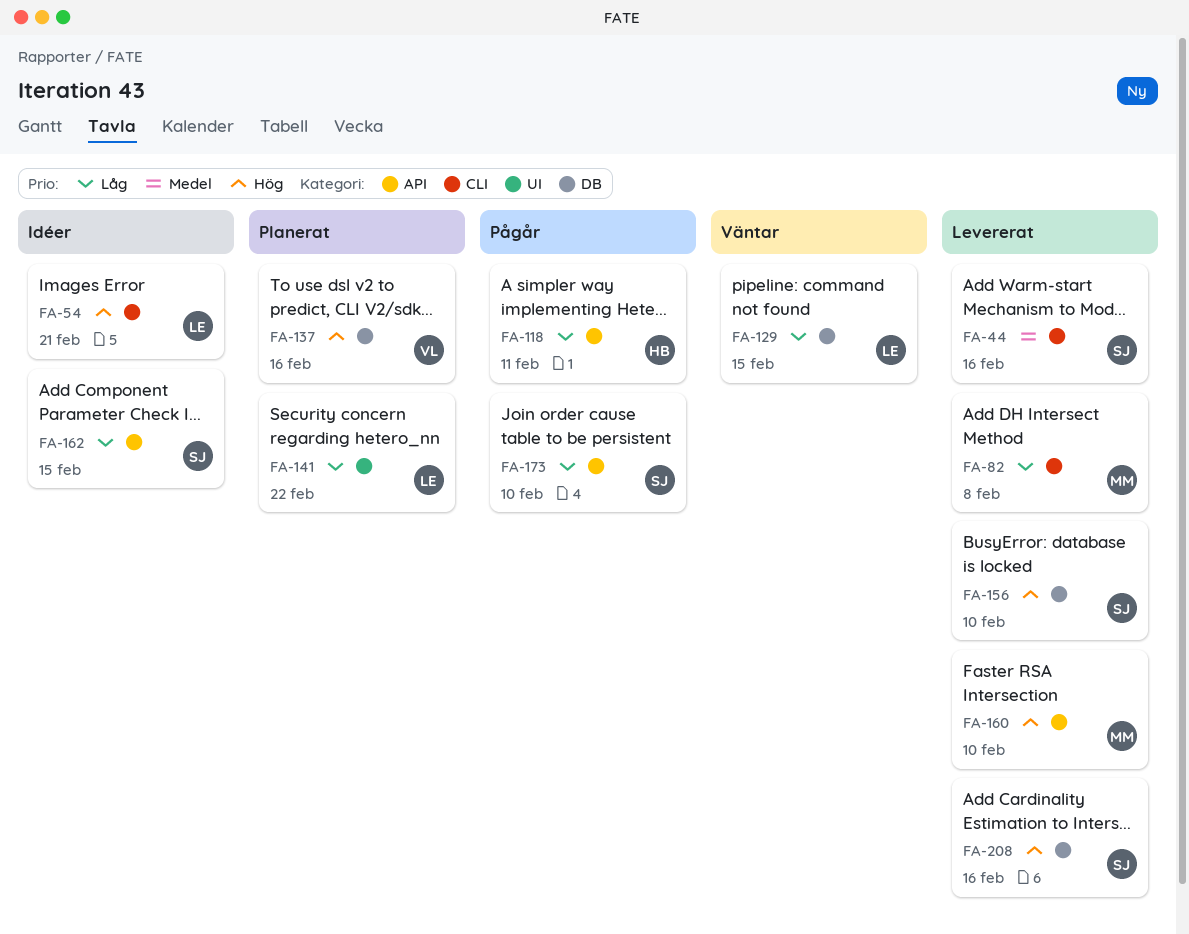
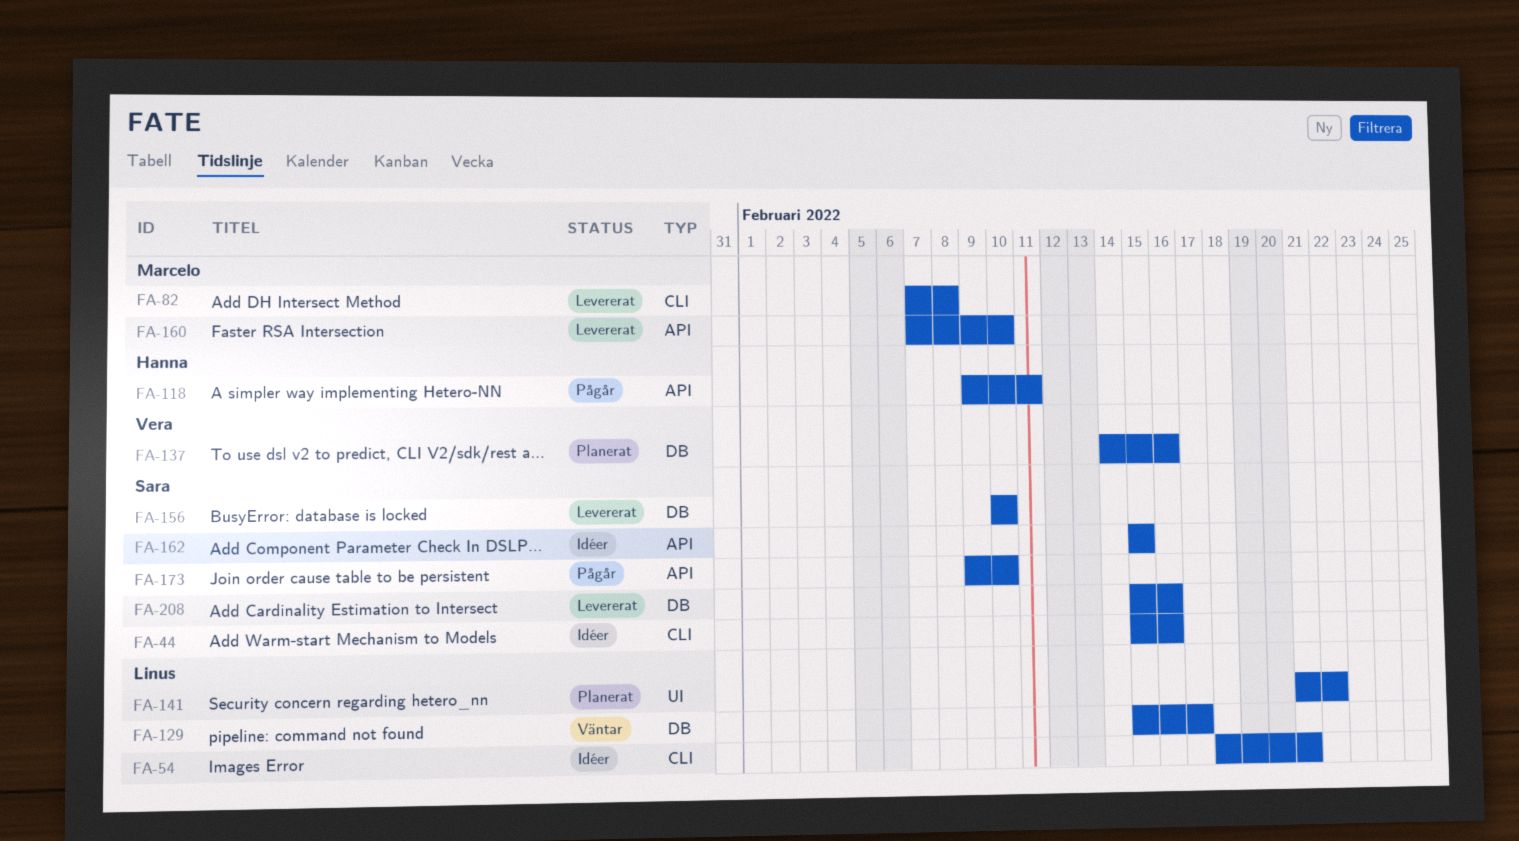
FA-44, status: Levererat -> Idéer
FA-129, due: Feb 15 -> Feb 17

